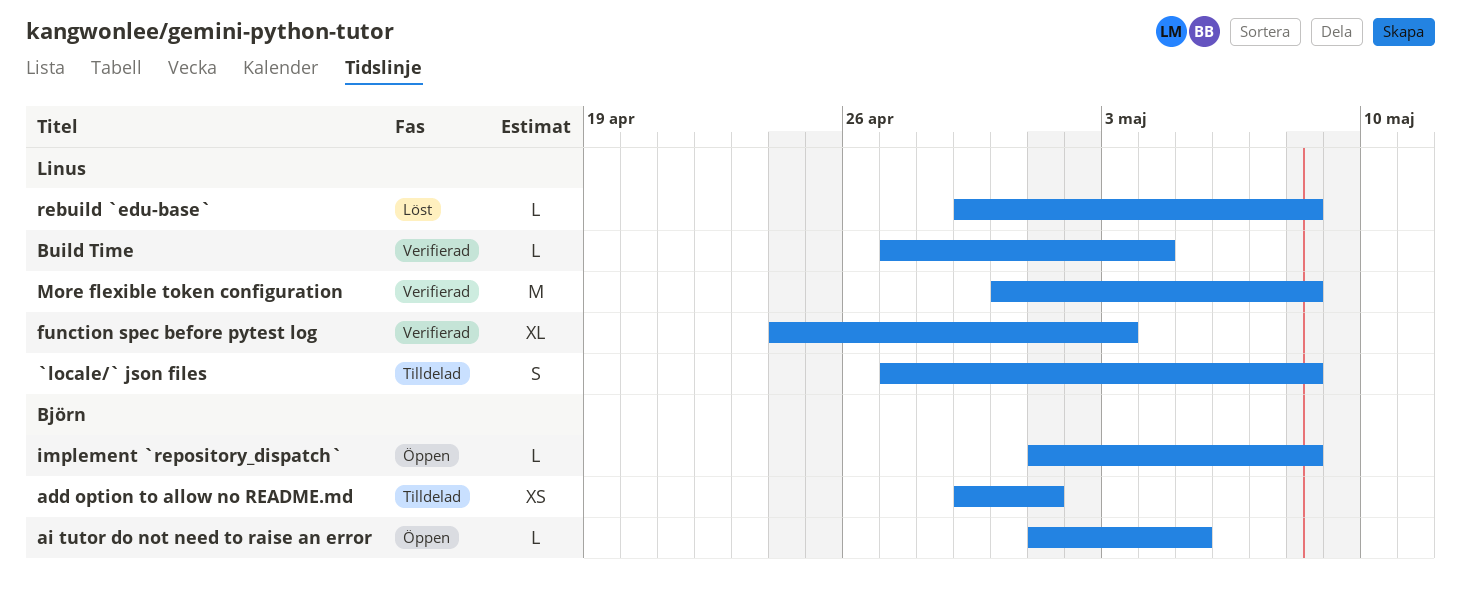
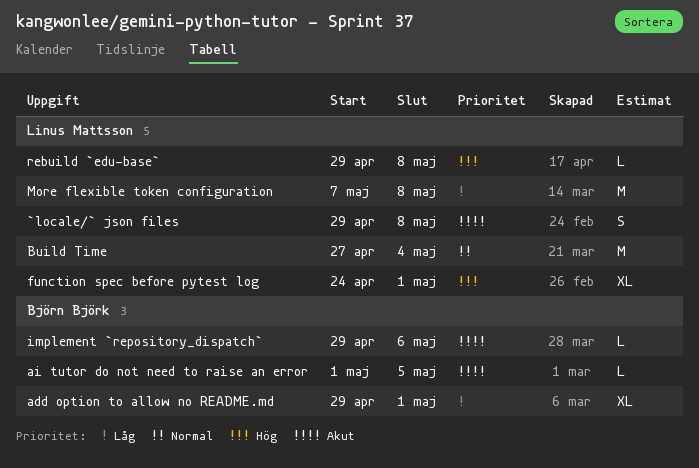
`locale/` json files, start: Apr 27 -> Apr 29
add option to allow no README.md, estimate: XS -> XL
Build Time, estimate: L -> M
function spec before pytest log, due: May 3 -> May 1
implement `repository_dispatch`, start: May 1 -> Apr 29
implement `repository_dispatch`, due: May 8 -> May 6
More flexible token configuration, start: Apr 30 -> May 7

